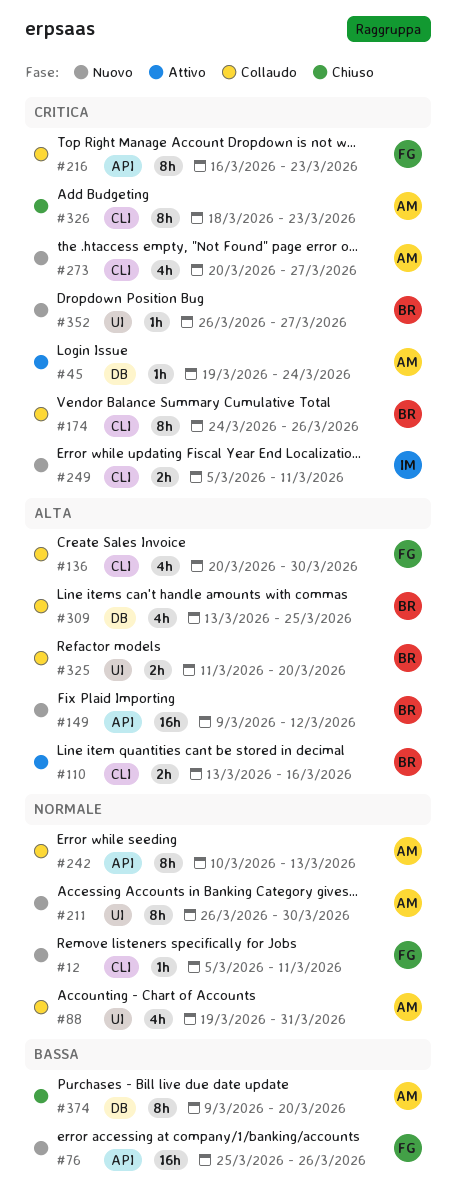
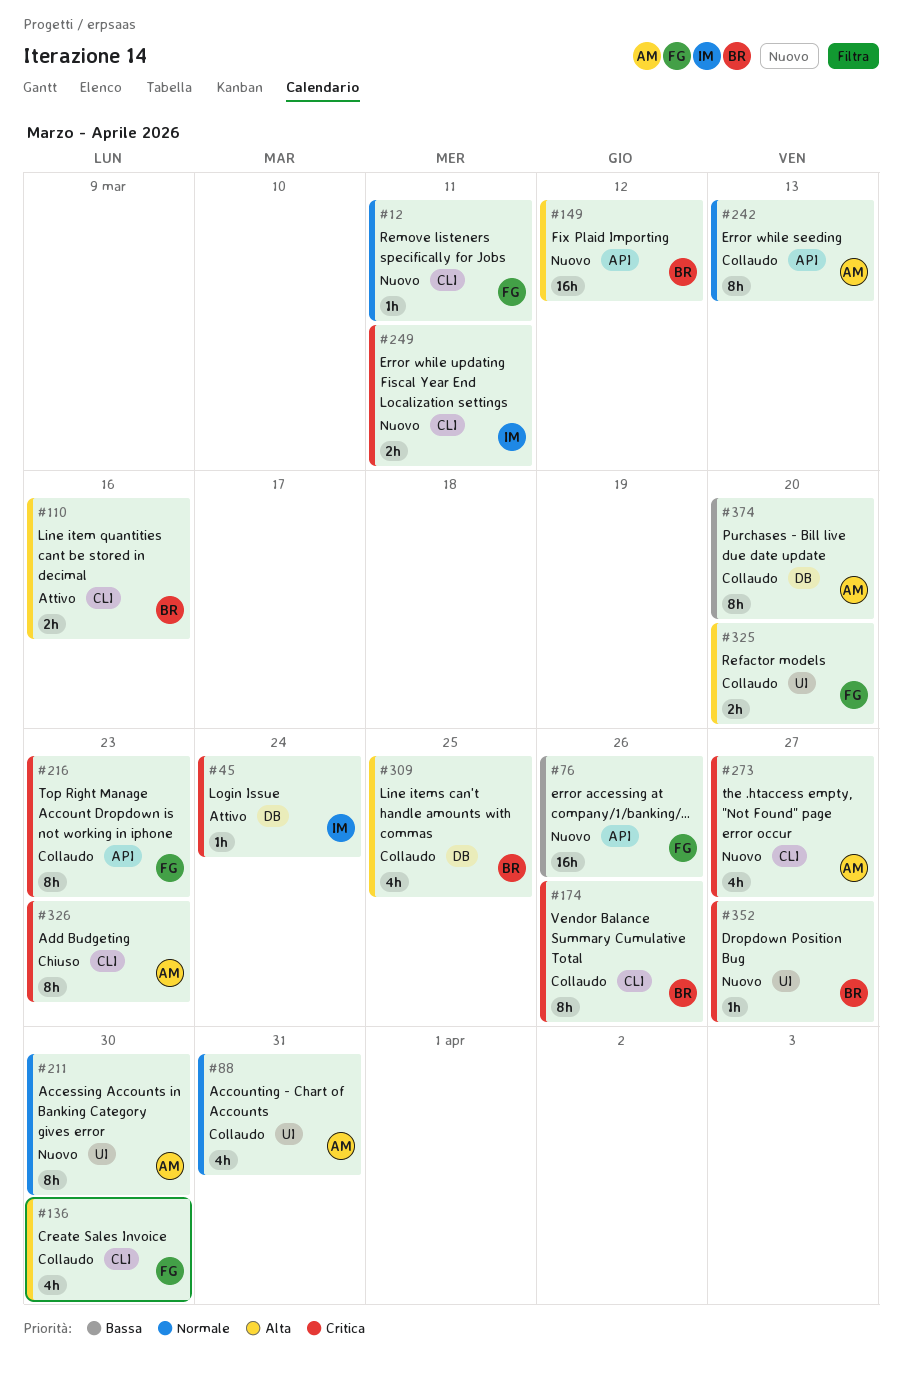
#45, owner: AM -> IM
#325, owner: BR -> FG
#374, status: Chiuso -> Collaudo

